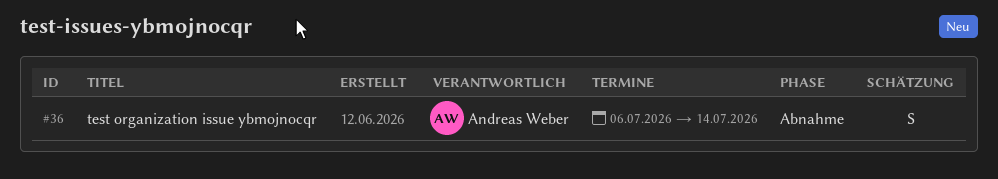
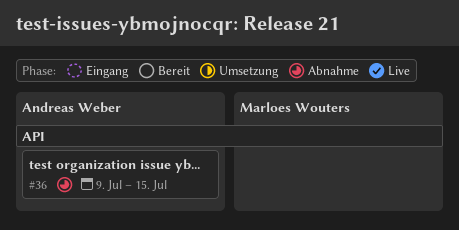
#36, start: Jul 6 -> Jul 9
#36, due: Jul 14 -> Jul 15

